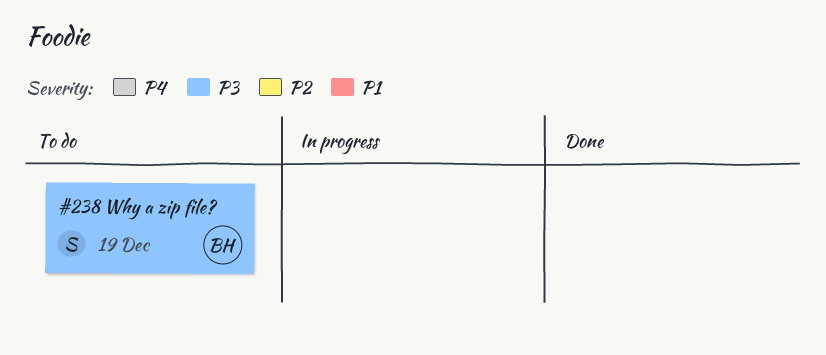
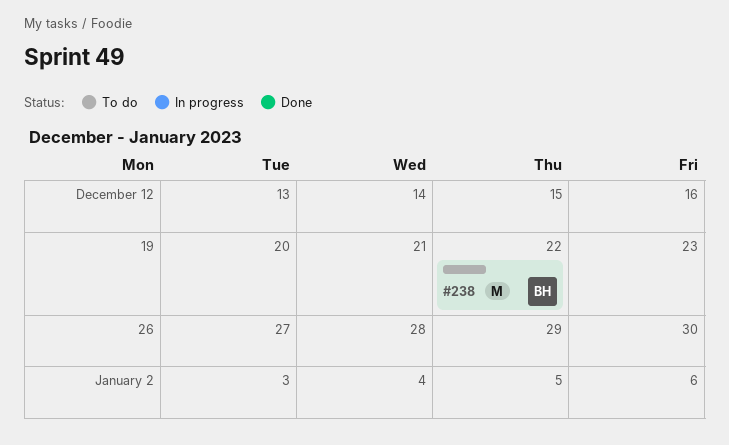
#238, estimate: S -> M
#238, due: Dec 19 -> Dec 22

